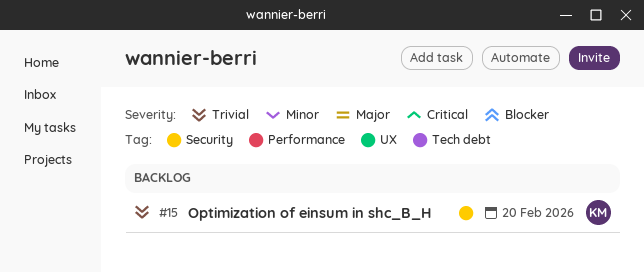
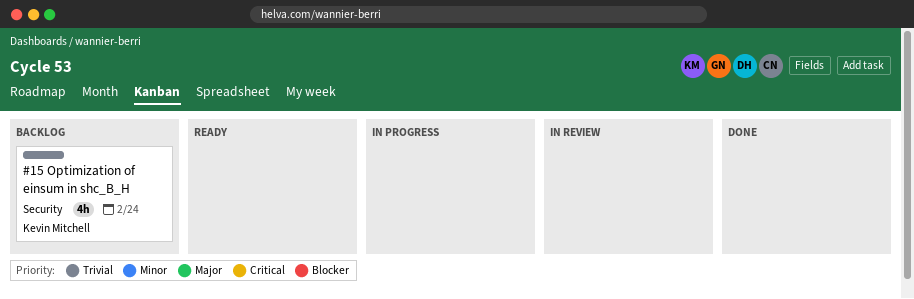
#15, due: Feb 20 -> Feb 24

